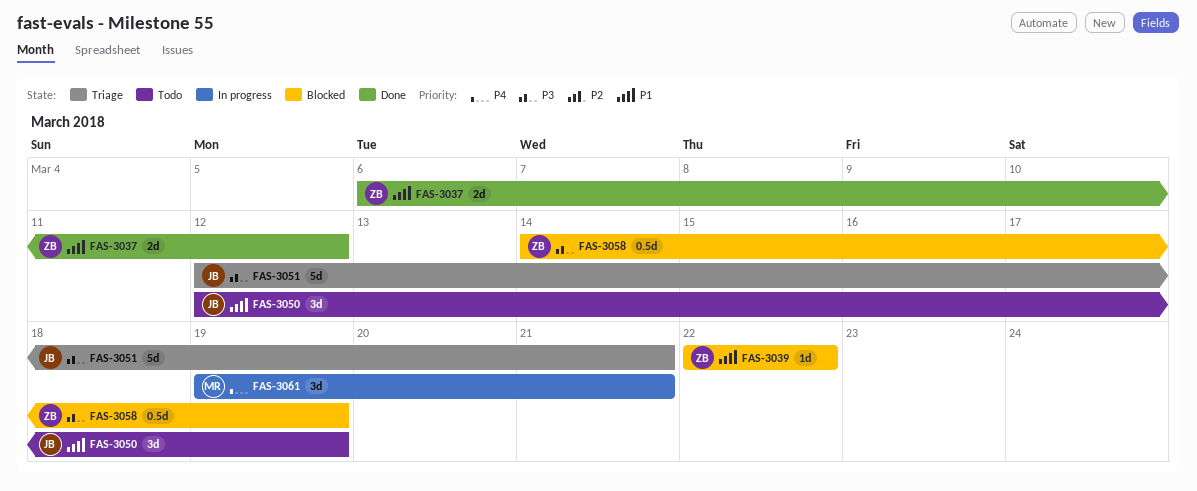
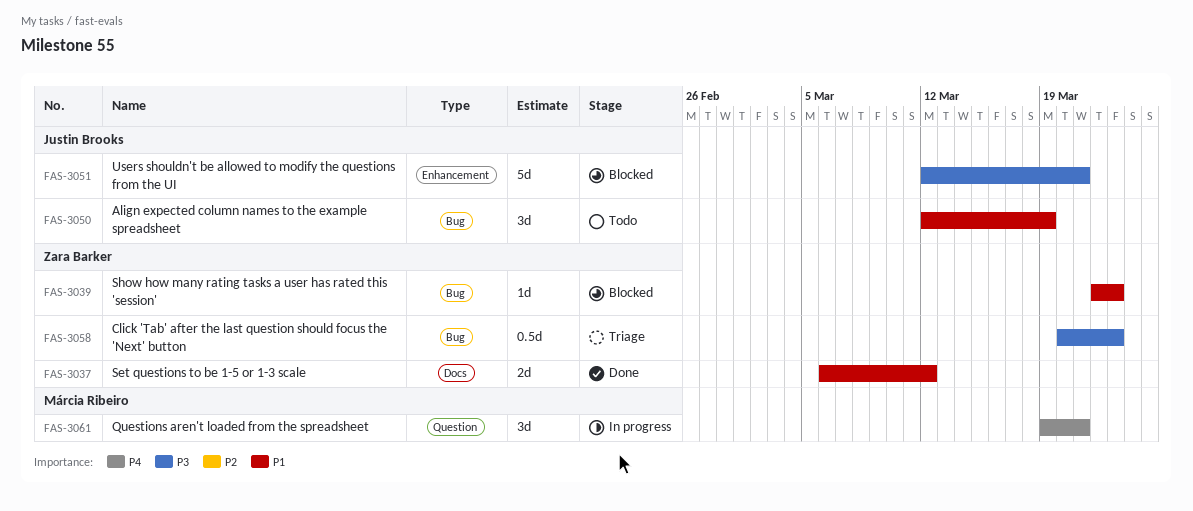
FAS-3039, due: Mar 22 -> Mar 23
FAS-3051, status: Triage -> Blocked
FAS-3058, status: Blocked -> Triage
FAS-3058, start: Mar 14 -> Mar 20
FAS-3058, due: Mar 19 -> Mar 23

